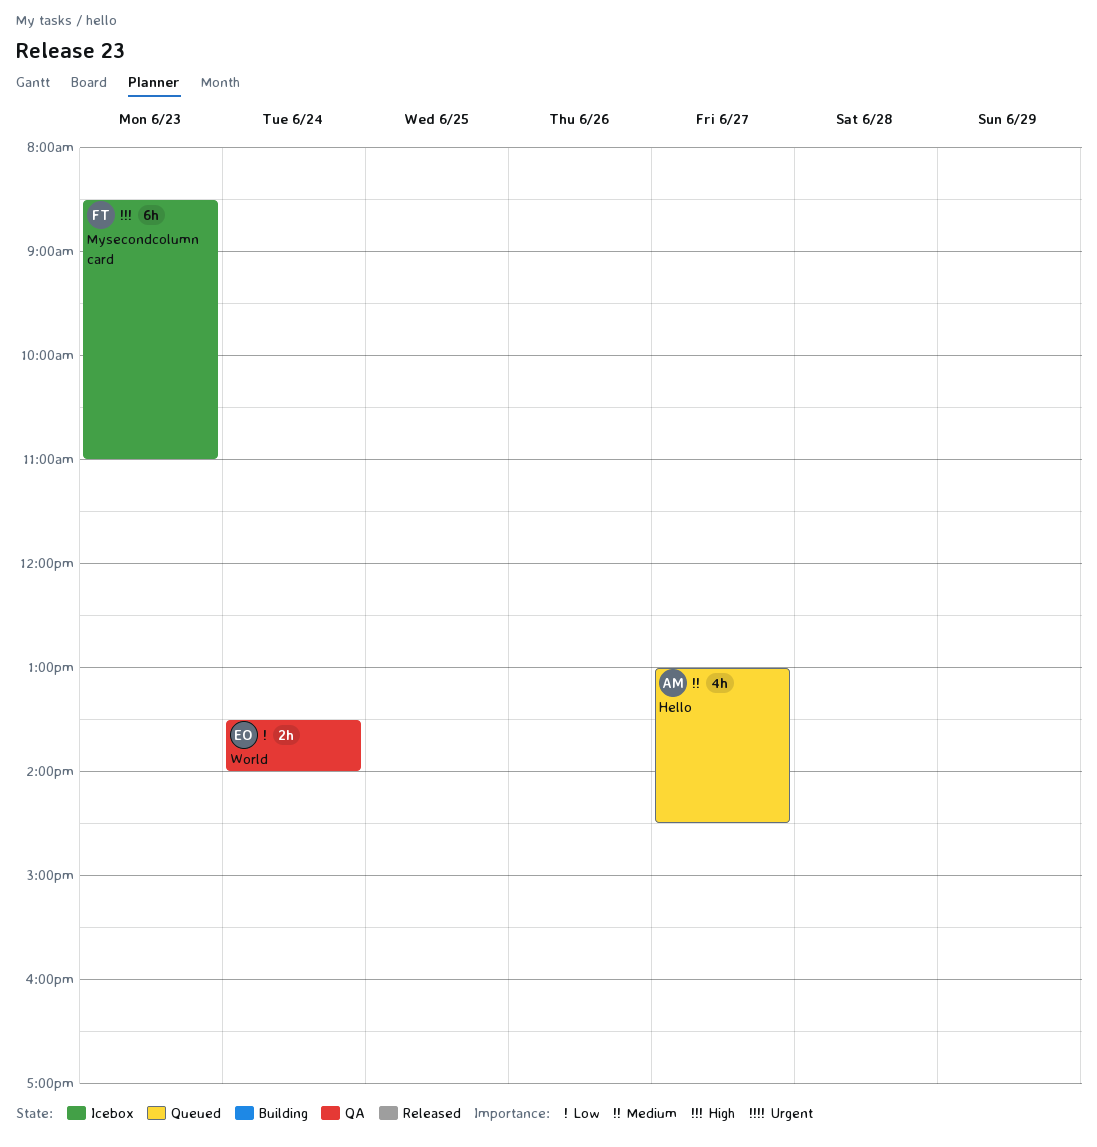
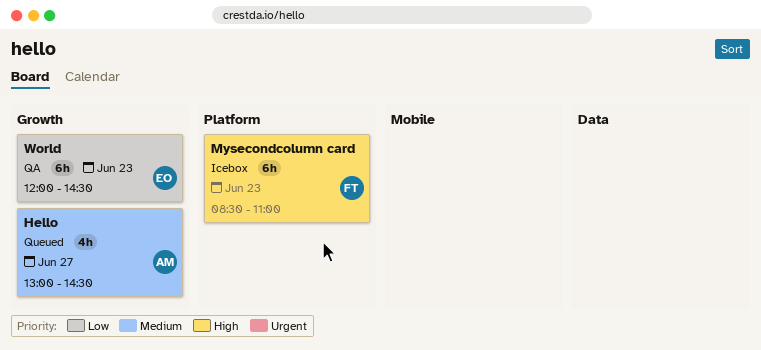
World, estimate: 2h -> 6h
World, day: Jun 24 -> Jun 23
World, begins: 13:30 -> 12:00
World, ends: 14:00 -> 14:30

